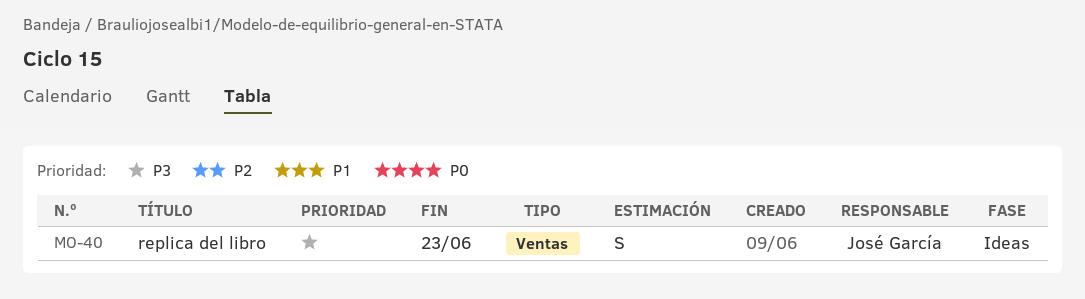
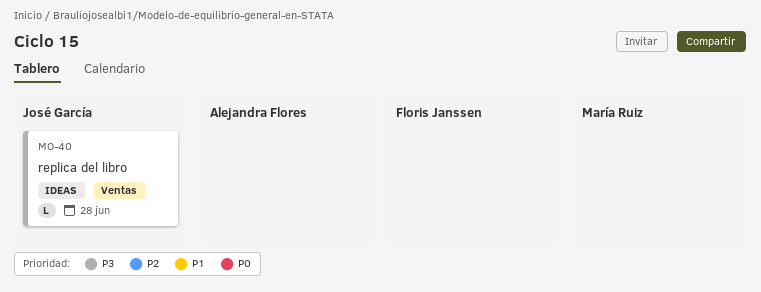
MO-40, estimate: S -> L
MO-40, due: Jun 23 -> Jun 28

